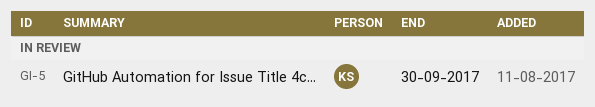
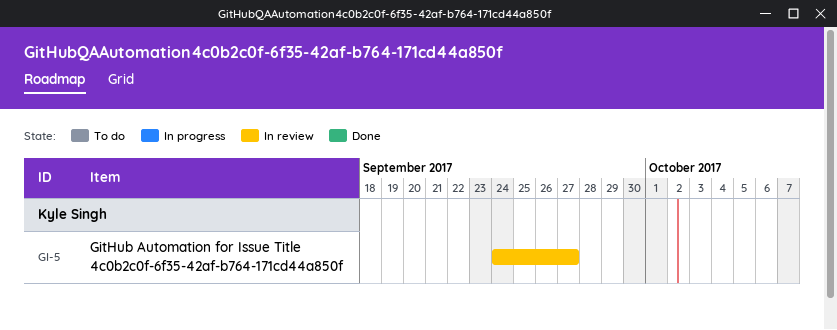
GI-5, due: Sep 30 -> Sep 27

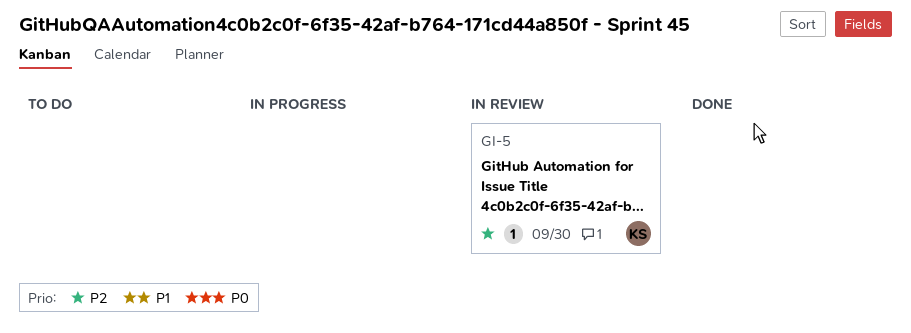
GI-5, due: Sep 27 -> Sep 30

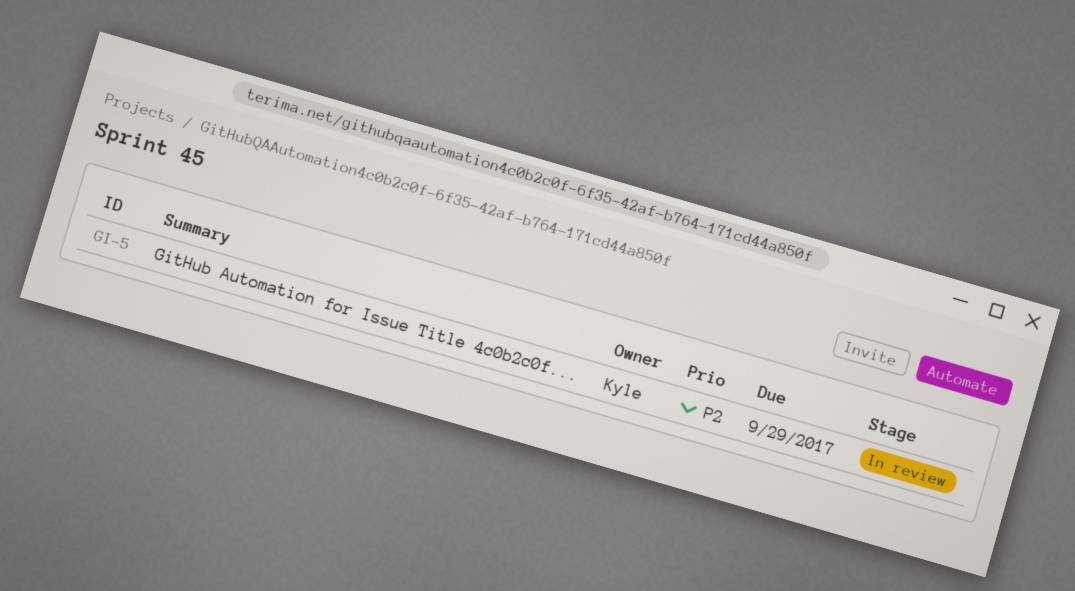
GI-5, due: Sep 30 -> Sep 29

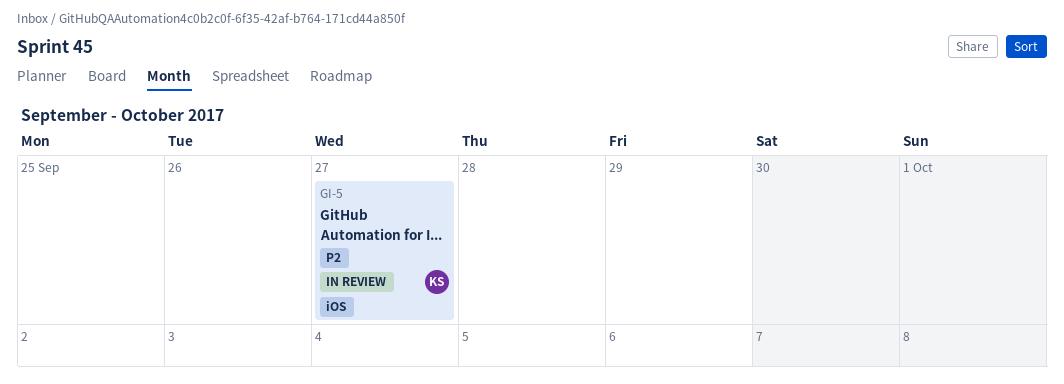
GI-5, due: Sep 29 -> Sep 27

